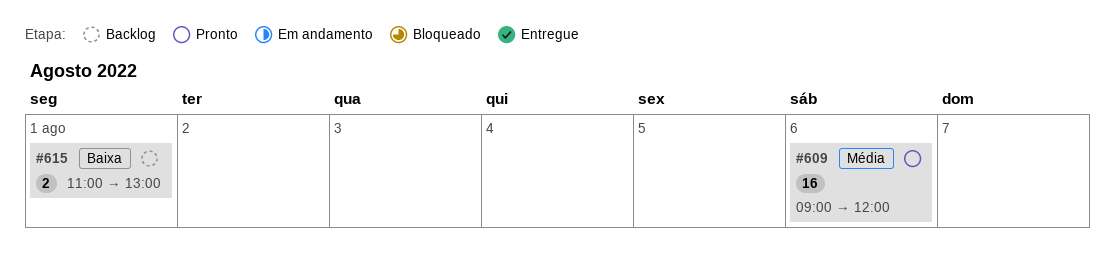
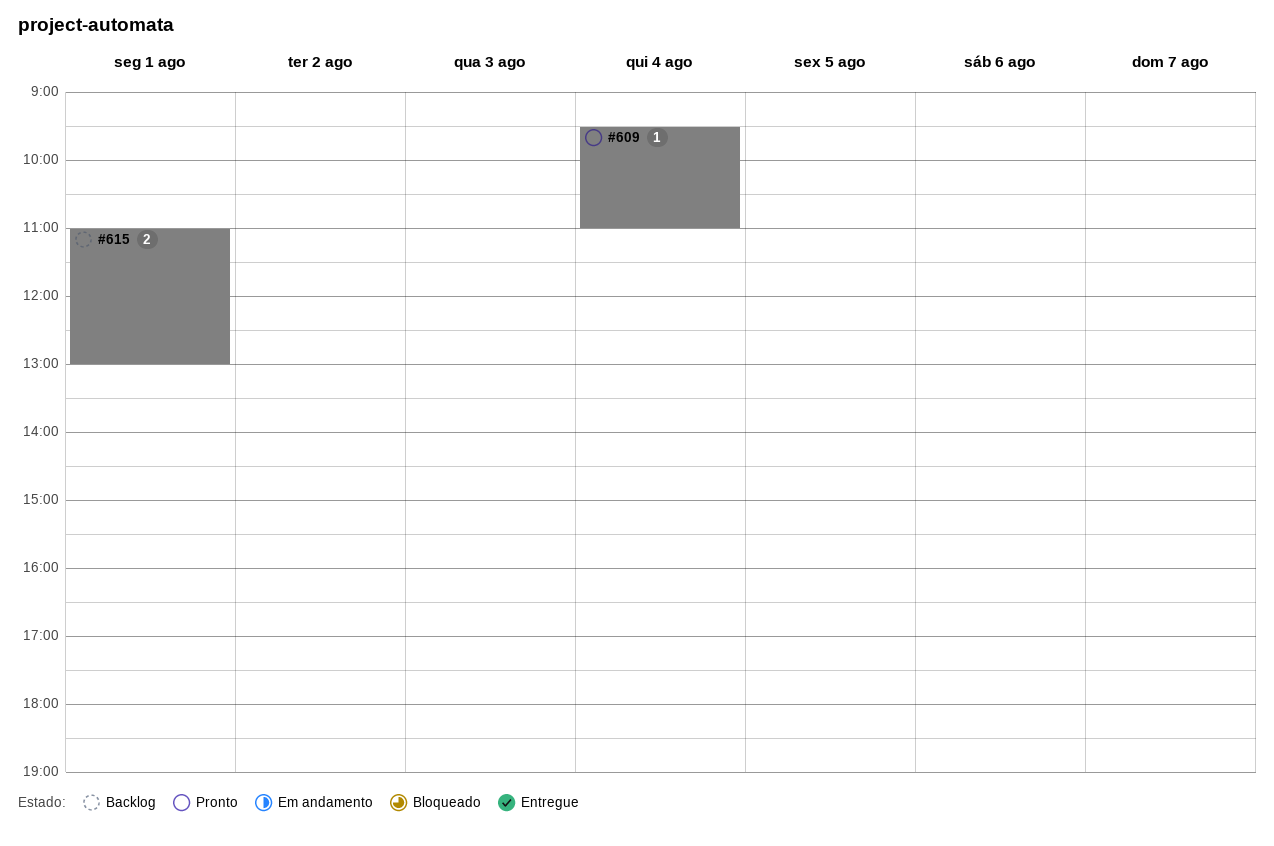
#609, estimate: 16 -> 1
#609, day: Aug 6 -> Aug 4
#609, begins: 09:00 -> 09:30
#609, ends: 12:00 -> 11:00

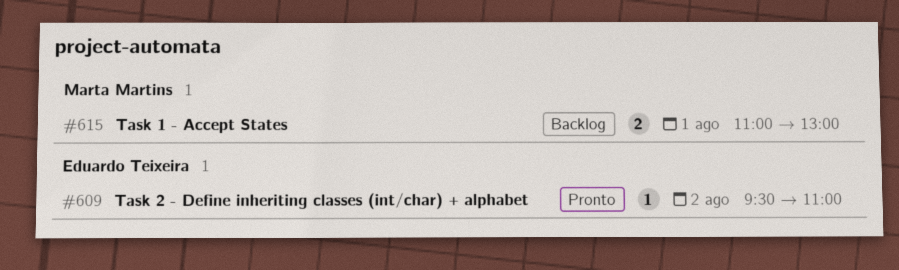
#609, day: Aug 4 -> Aug 2

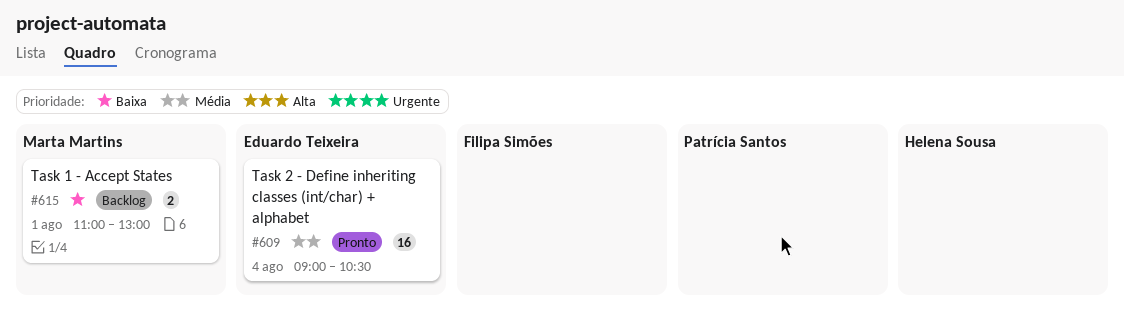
#609, estimate: 1 -> 16
#609, day: Aug 2 -> Aug 4
#609, begins: 09:30 -> 09:00
#609, ends: 11:00 -> 10:30

